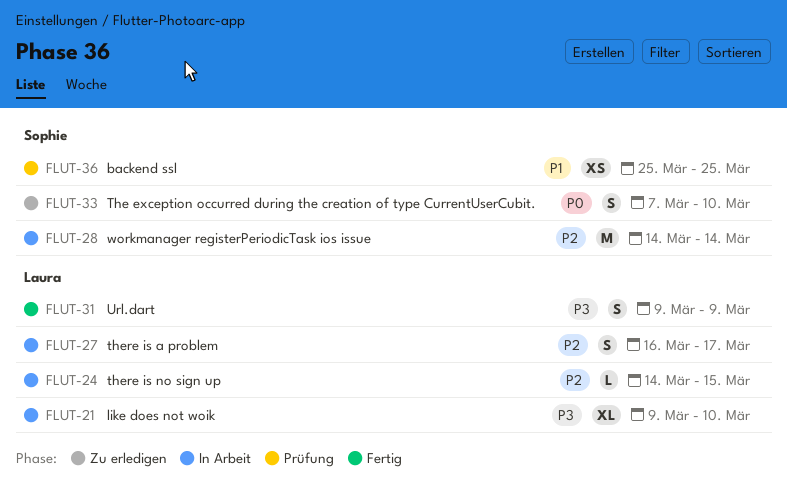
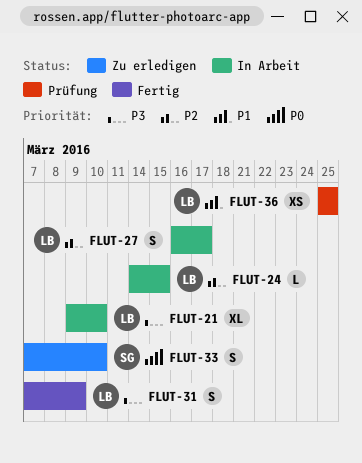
FLUT-28: present -> none
FLUT-31, start: Mar 9 -> Mar 7
FLUT-36, owner: Sophie -> Laura

